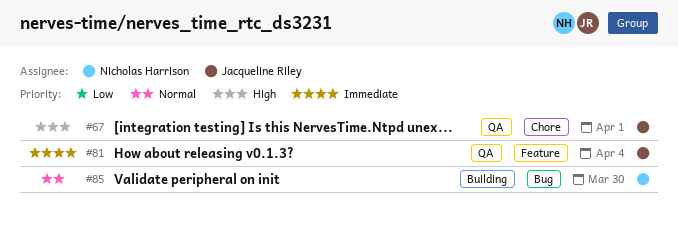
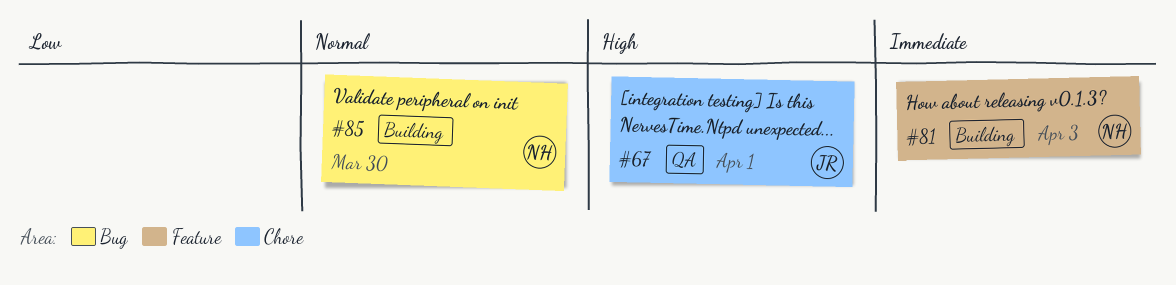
#81, status: QA -> Building
#81, owner: Jacqueline Riley -> Nicholas Harrison
#81, due: Apr 4 -> Apr 3

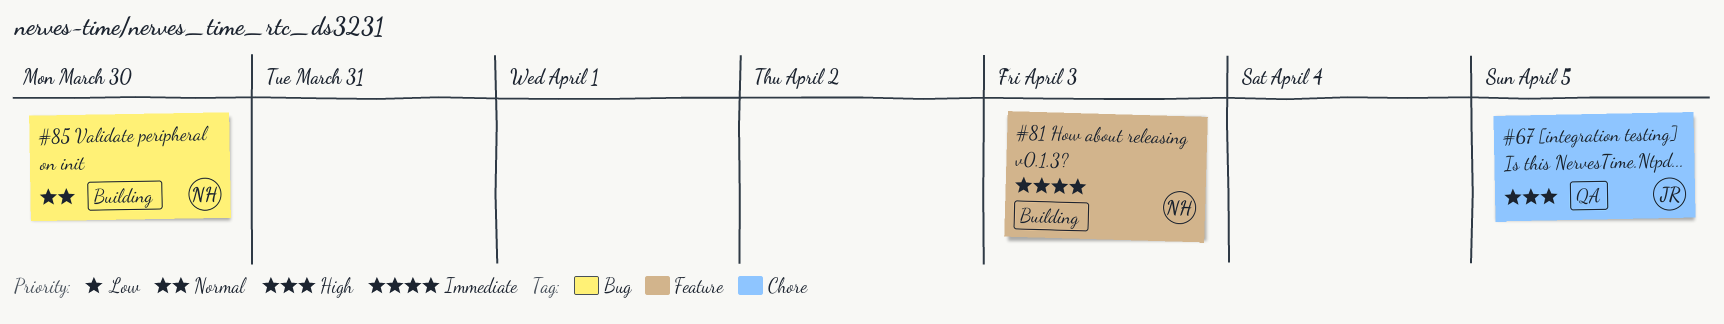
#67, due: Apr 1 -> Apr 5

